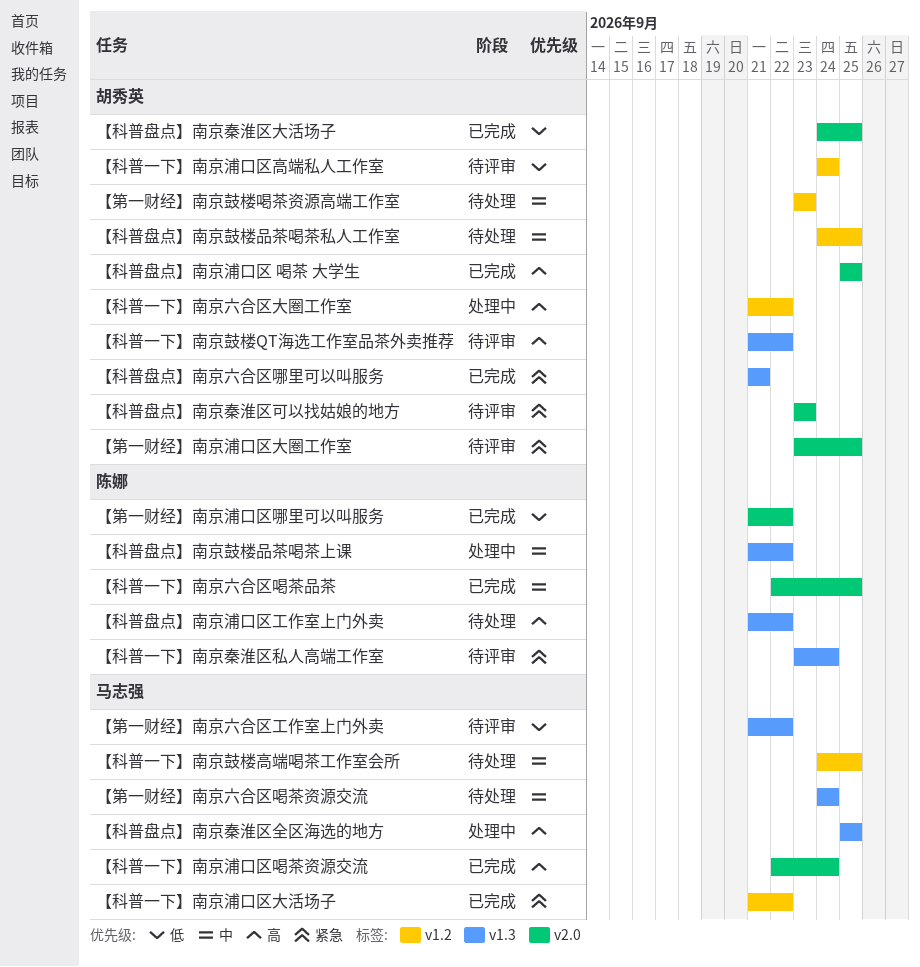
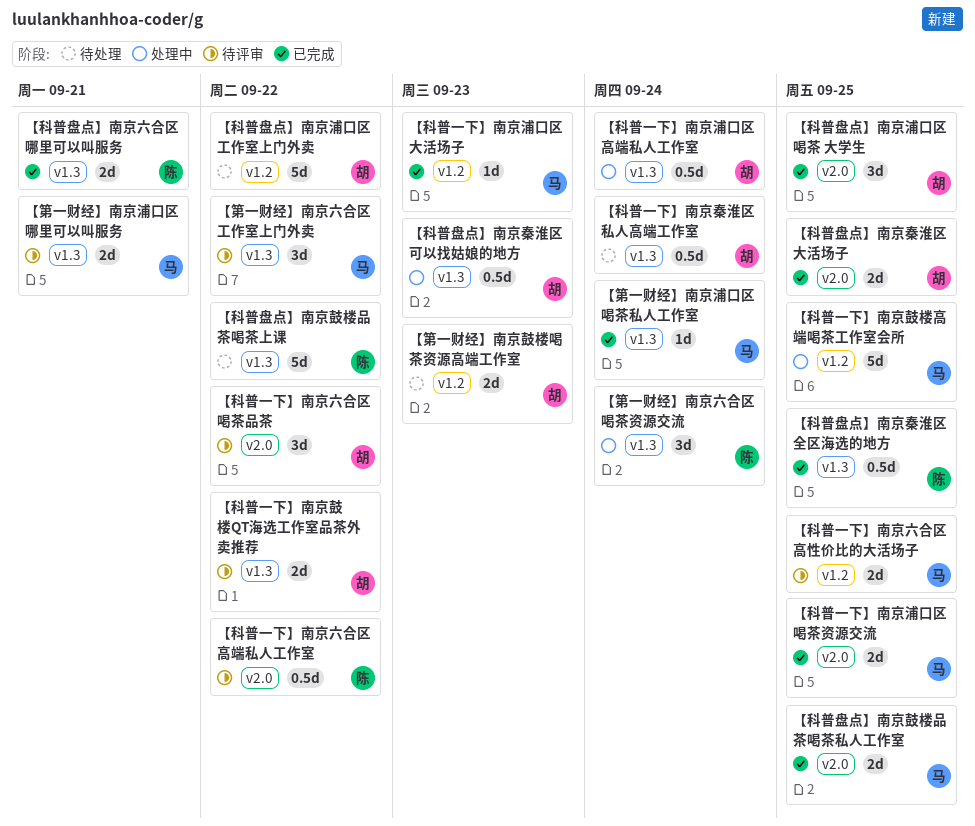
【科普一下】南京六合区喝茶品茶, status: 已完成 -> 待评审
【科普一下】南京六合区喝茶品茶, owner: 陈娜 -> 胡秀英
【科普一下】南京六合区喝茶品茶, due: Sep 25 -> Sep 22
【科普一下】南京六合区大圈工作室: present -> none
【科普一下】南京六合区高性价比的大活场子: none -> present
【科普一下】南京六合区高端私人工作室: none -> present
【科普一下】南京浦口区喝茶资源交流, due: Sep 24 -> Sep 25
【科普一下】南京浦口区大活场子, due: Sep 22 -> Sep 23
【科普一下】南京浦口区高端私人工作室, status: 待评审 -> 处理中
【科普一下】南京浦口区高端私人工作室, label: v1.2 -> v1.3
【科普一下】南京秦淮区私人高端工作室, status: 待评审 -> 待处理
【科普一下】南京秦淮区私人高端工作室, owner: 陈娜 -> 胡秀英
【科普一下】南京鼓楼高端喝茶工作室会所, status: 待处理 -> 处理中
【科普盘点】南京六合区哪里可以叫服务, owner: 胡秀英 -> 陈娜
【科普盘点】南京浦口区工作室上门外卖, owner: 陈娜 -> 胡秀英
【科普盘点】南京浦口区工作室上门外卖, label: v1.3 -> v1.2
【科普盘点】南京秦淮区全区海选的地方, status: 处理中 -> 已完成
【科普盘点】南京秦淮区全区海选的地方, owner: 马志强 -> 陈娜
【科普盘点】南京秦淮区可以找姑娘的地方, status: 待评审 -> 处理中
【科普盘点】南京秦淮区可以找姑娘的地方, label: v2.0 -> v1.3
【科普盘点】南京鼓楼品茶喝茶上课, status: 处理中 -> 待处理
【科普盘点】南京鼓楼品茶喝茶私人工作室, status: 待处理 -> 已完成
【科普盘点】南京鼓楼品茶喝茶私人工作室, owner: 胡秀英 -> 马志强
【科普盘点】南京鼓楼品茶喝茶私人工作室, label: v1.2 -> v2.0
【第一财经】南京六合区喝茶资源交流, status: 待处理 -> 处理中
【第一财经】南京六合区喝茶资源交流, owner: 马志强 -> 陈娜
【第一财经】南京浦口区哪里可以叫服务, status: 已完成 -> 待评审
【第一财经】南京浦口区哪里可以叫服务, owner: 陈娜 -> 马志强
【第一财经】南京浦口区哪里可以叫服务, label: v2.0 -> v1.3
【第一财经】南京浦口区哪里可以叫服务, due: Sep 22 -> Sep 21
【第一财经】南京浦口区喝茶私人工作室: none -> present
【第一财经】南京浦口区大圈工作室: present -> none

